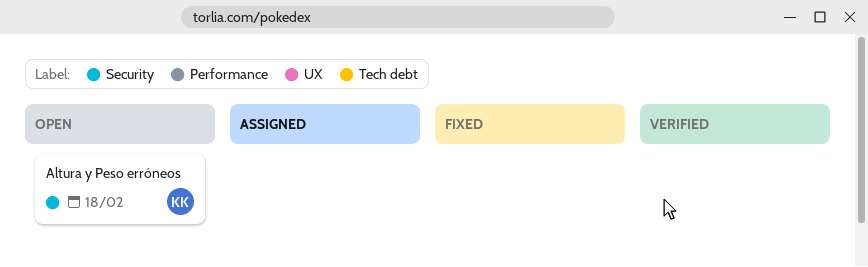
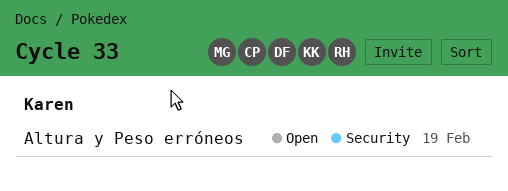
Altura y Peso erróneos, due: Feb 18 -> Feb 19

